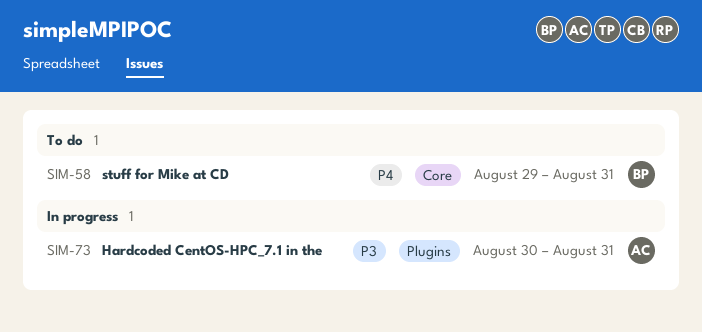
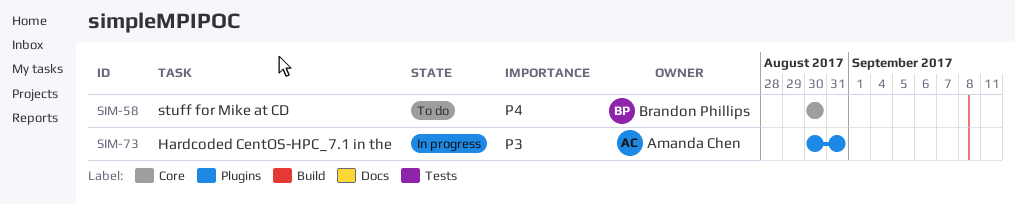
SIM-58, start: Aug 29 -> Aug 30
SIM-58, due: Aug 31 -> Aug 30

